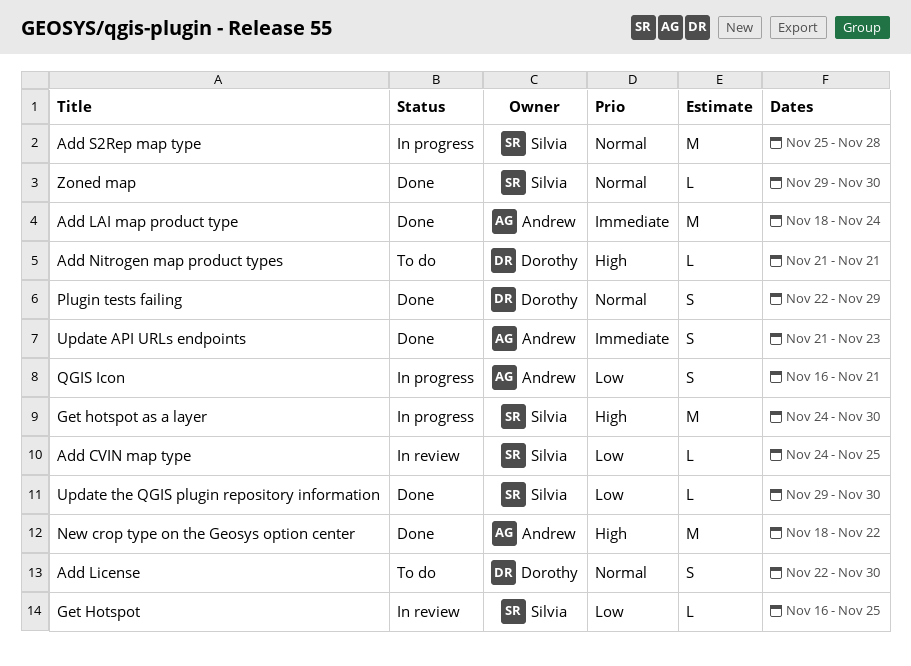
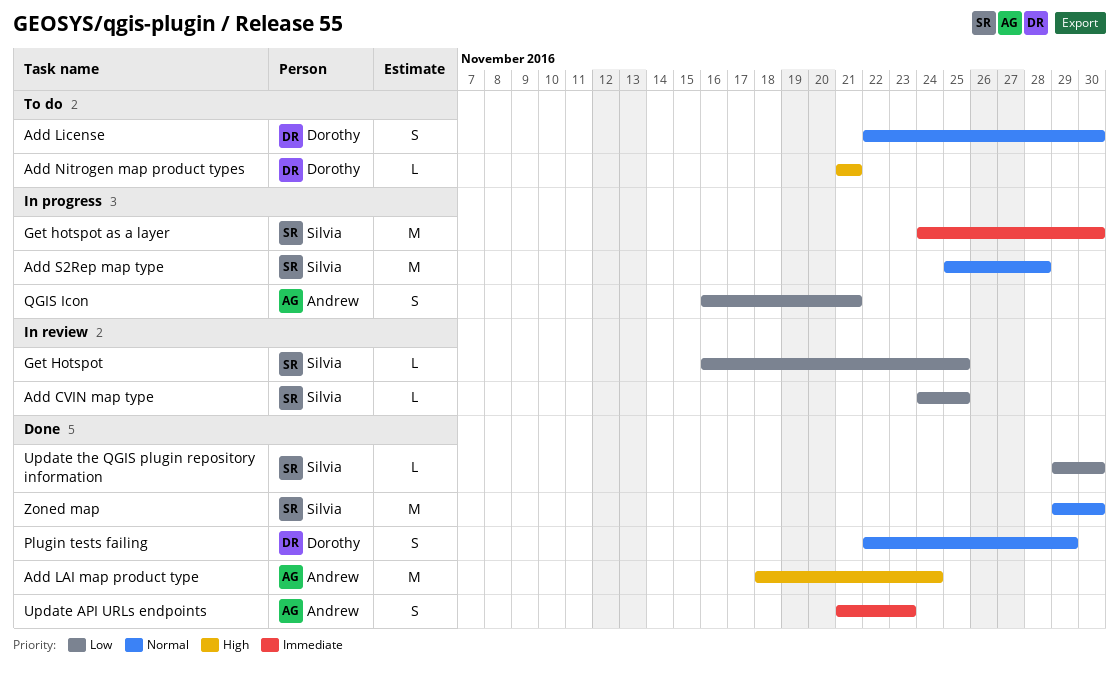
Add LAI map product type, priority: Immediate -> High
Get hotspot as a layer, priority: High -> Immediate
New crop type on the Geosys option center: present -> none
Zoned map, estimate: L -> M

